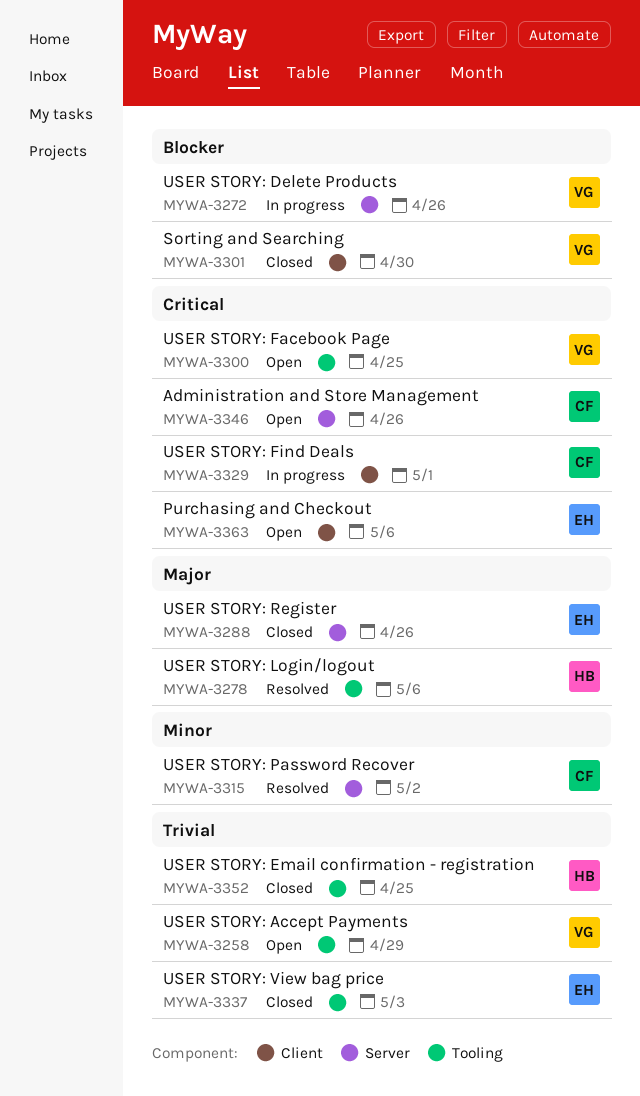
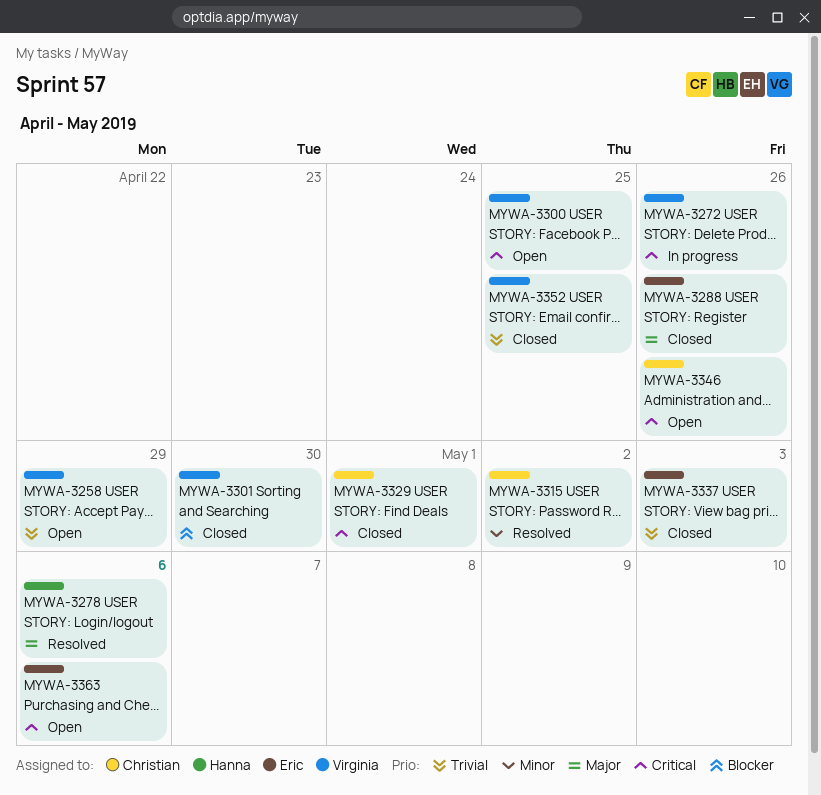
MYWA-3272, priority: Blocker -> Critical
MYWA-3329, status: In progress -> Closed
MYWA-3352, owner: Hanna -> Virginia

